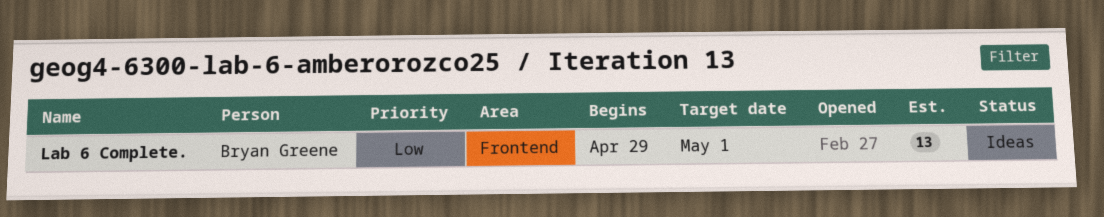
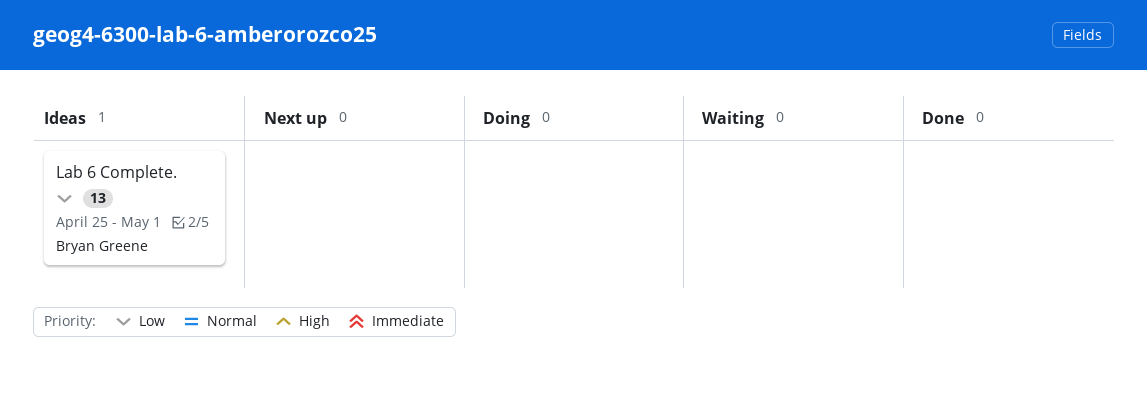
Lab 6 Complete., start: Apr 29 -> Apr 25

